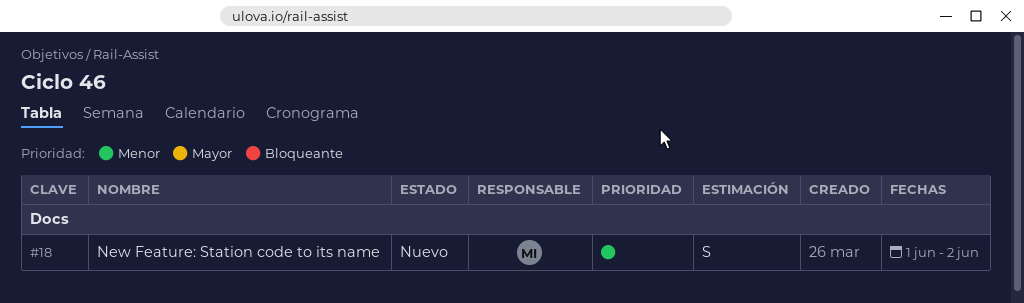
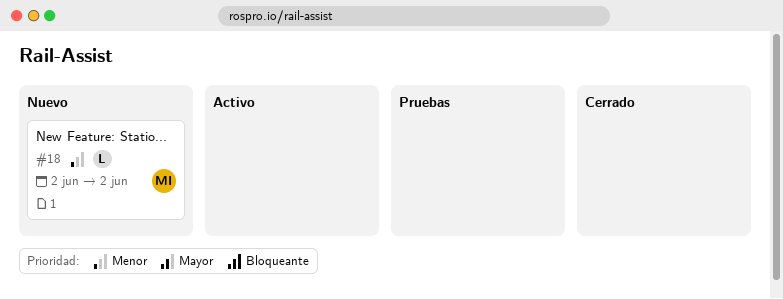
#18, estimate: S -> L
#18, start: Jun 1 -> Jun 2

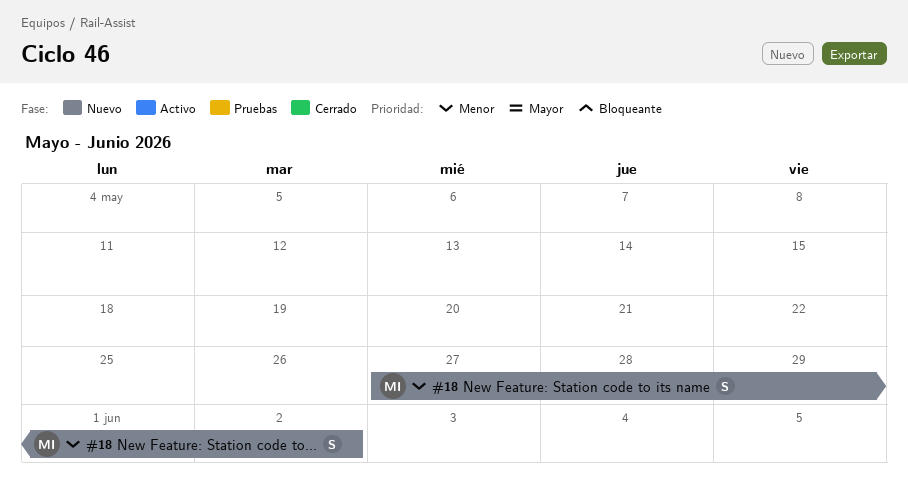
#18, estimate: L -> S
#18, start: Jun 2 -> May 27

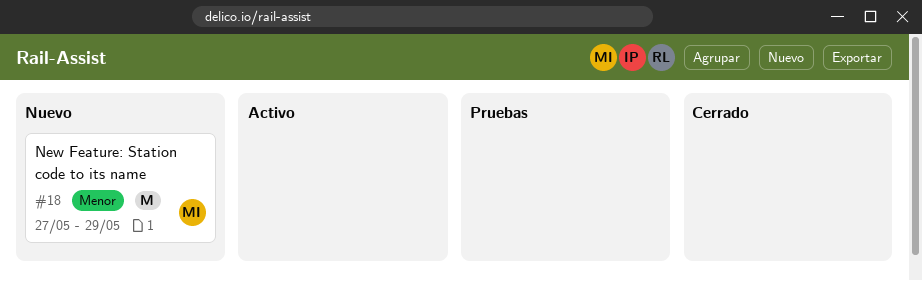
#18, estimate: S -> M
#18, due: Jun 2 -> May 29

